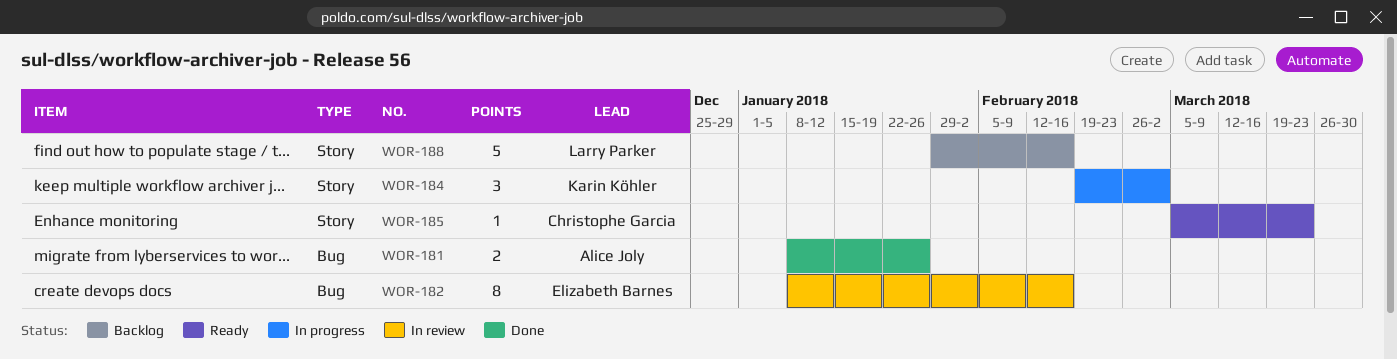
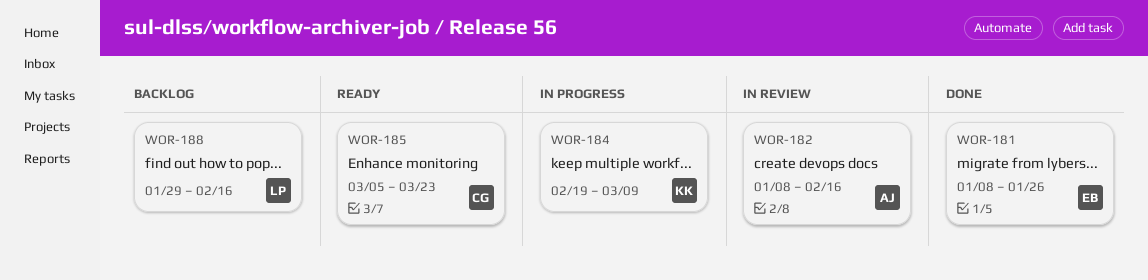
WOR-181, owner: Alice Joly -> Elizabeth Barnes
WOR-182, owner: Elizabeth Barnes -> Alice Joly
WOR-184, due: Mar 2 -> Mar 9

